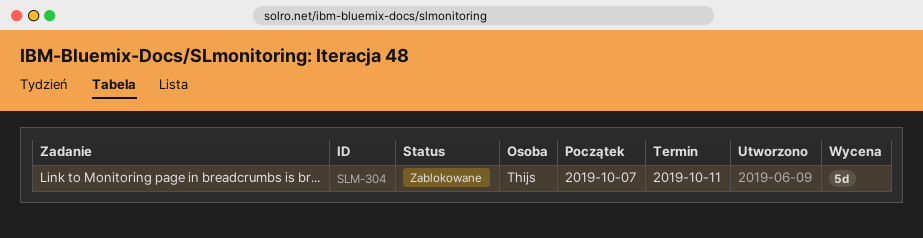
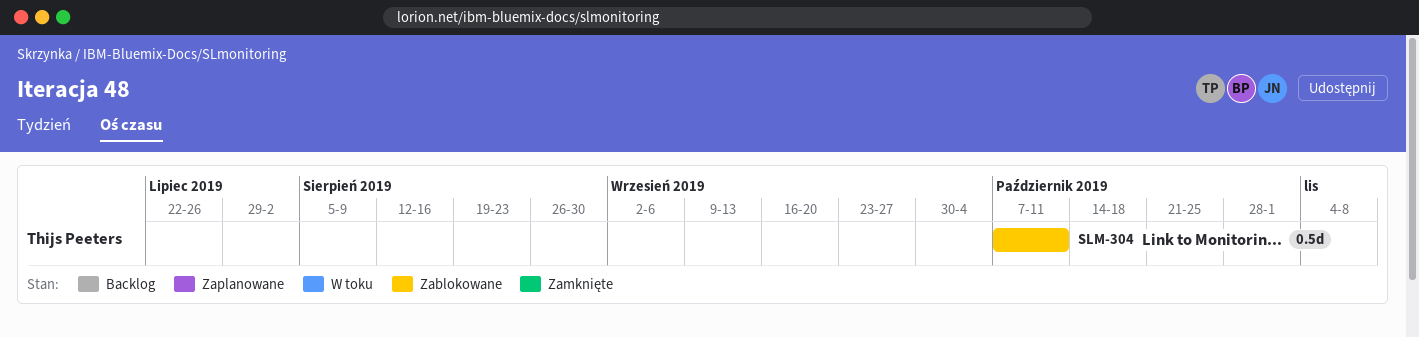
SLM-304, estimate: 5d -> 0.5d

